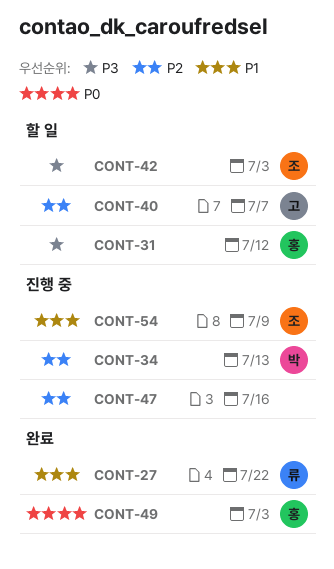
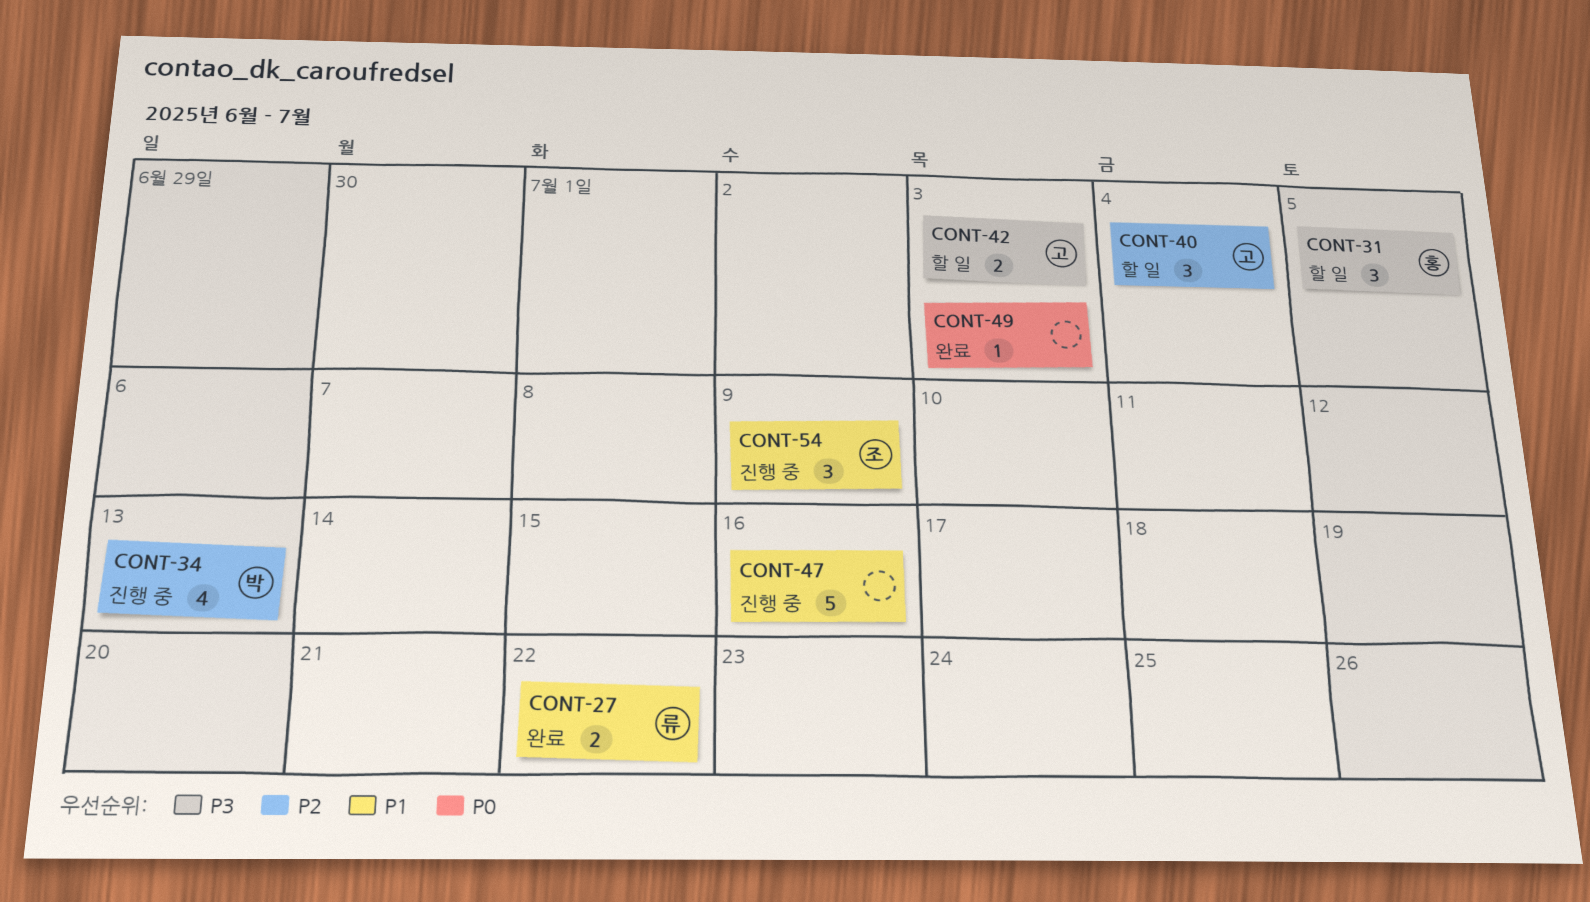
CONT-31, due: Jul 12 -> Jul 5
CONT-40, due: Jul 7 -> Jul 4
CONT-42, owner: 조 -> 고
CONT-47, priority: P2 -> P1
CONT-49, owner: 홍 -> none

